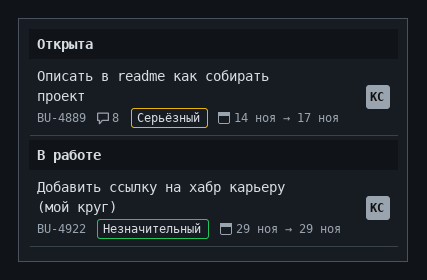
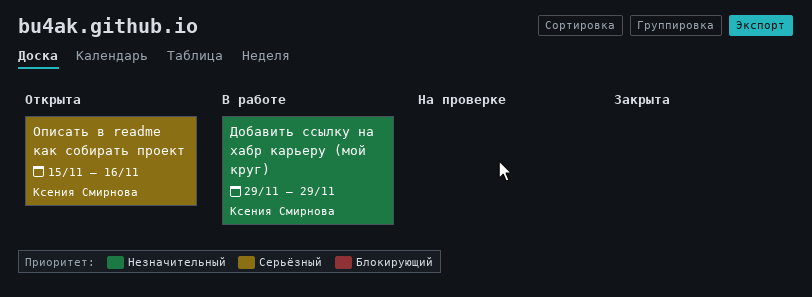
Описать в readme как собирать проект, start: Nov 14 -> Nov 15
Описать в readme как собирать проект, due: Nov 17 -> Nov 16

